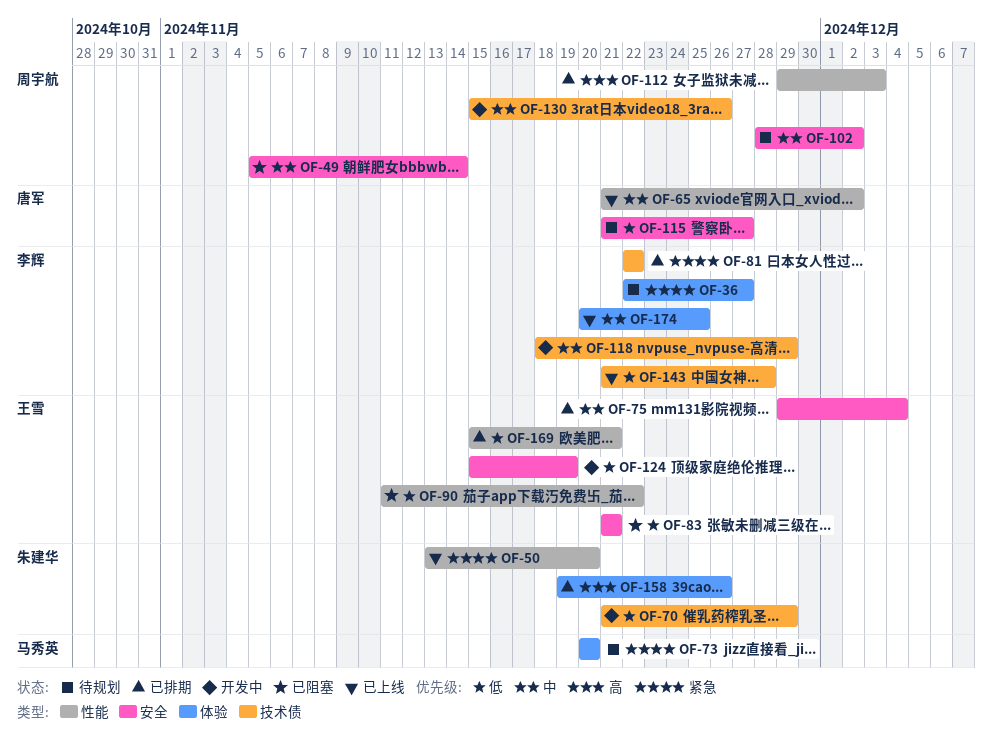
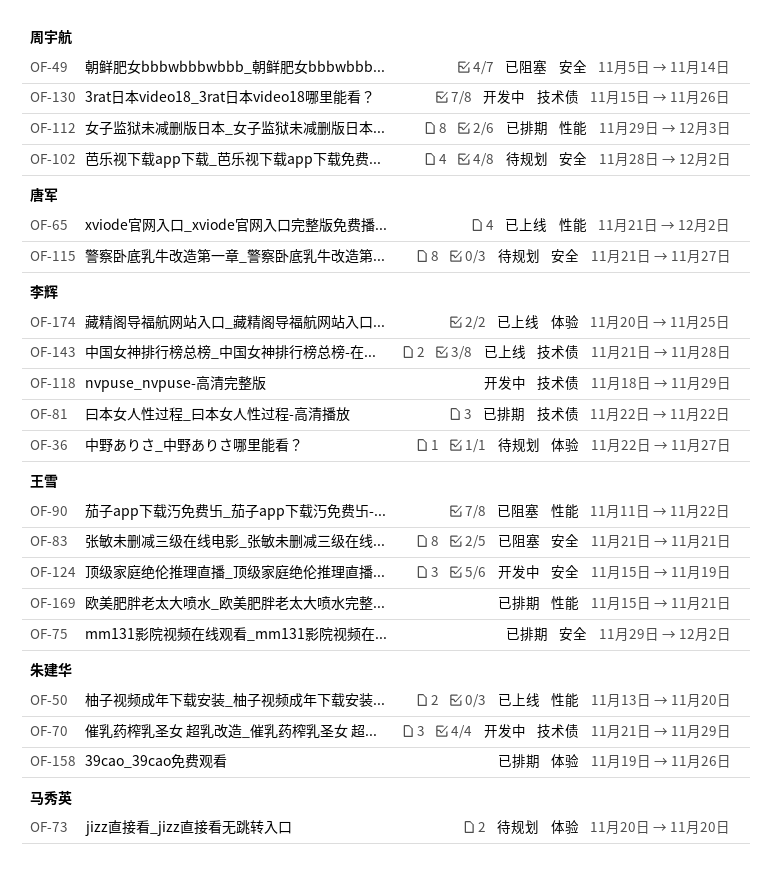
OF-75, due: Dec 4 -> Dec 2

